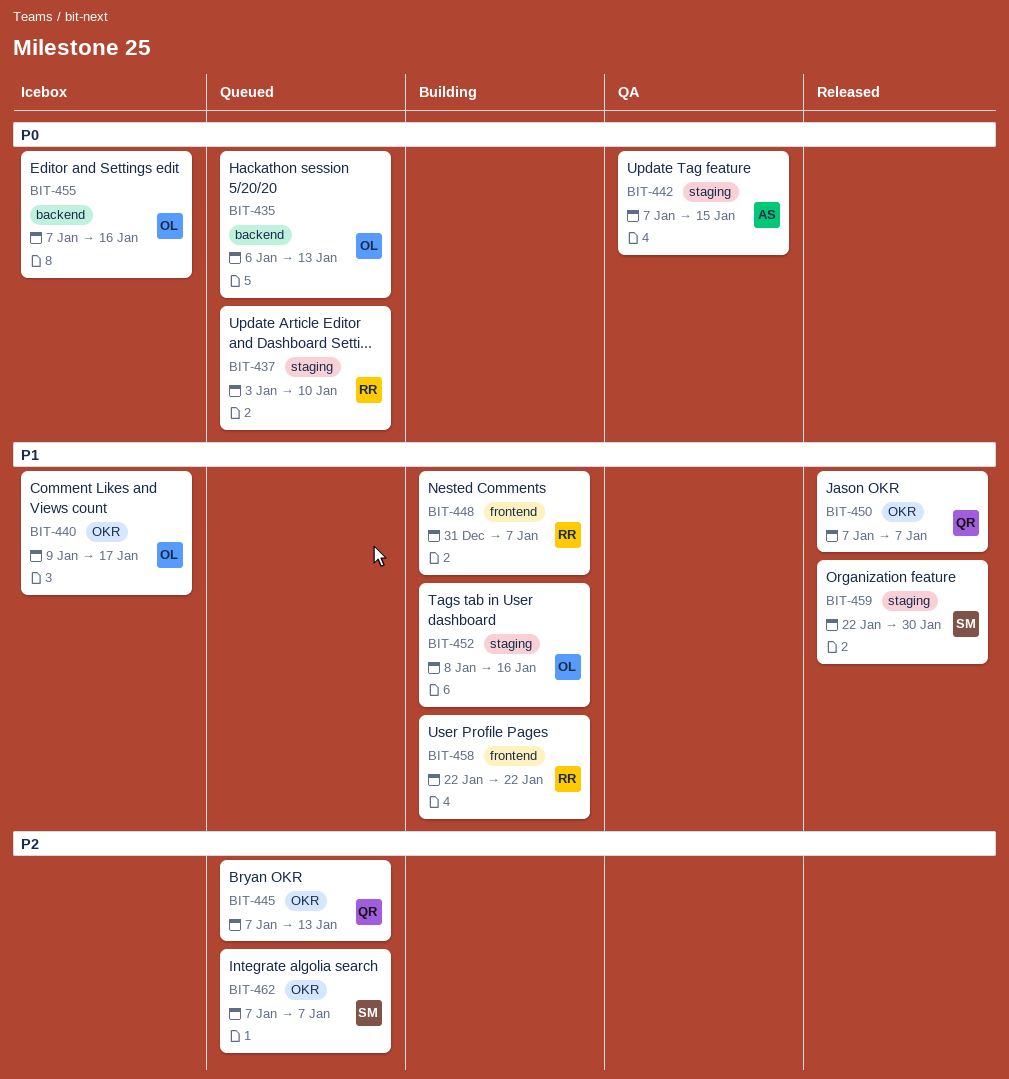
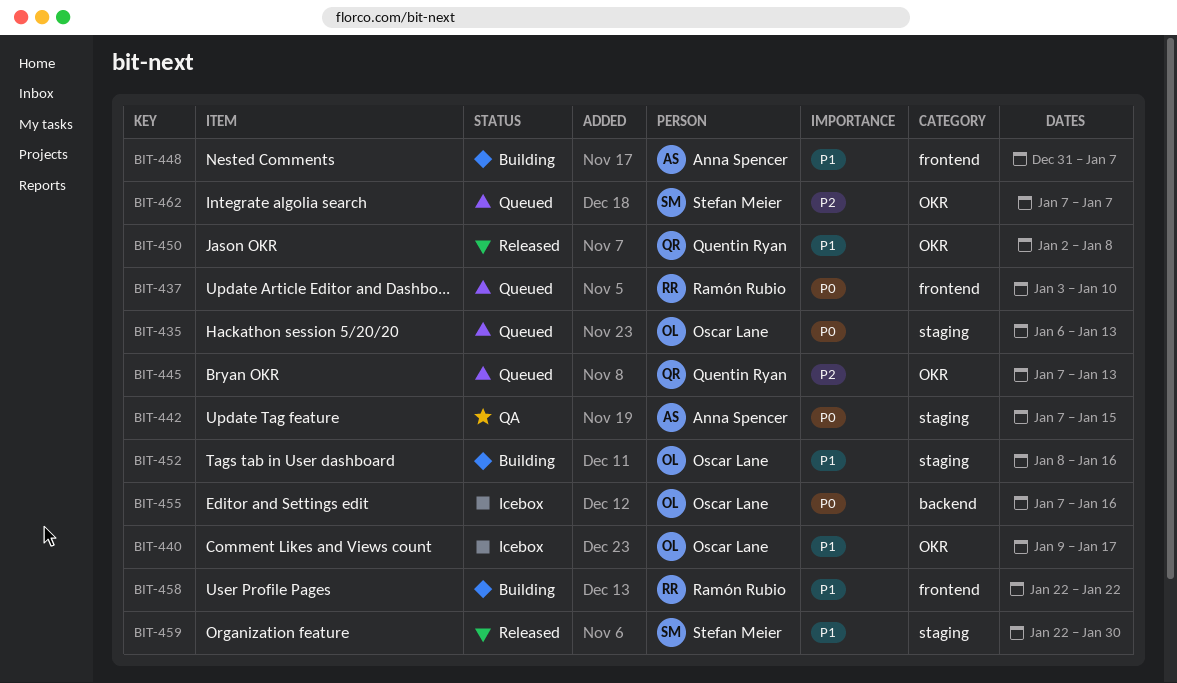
BIT-435, label: backend -> staging
BIT-437, label: staging -> frontend
BIT-448, owner: Ramón Rubio -> Anna Spencer
BIT-450, start: Jan 7 -> Jan 2
BIT-450, due: Jan 7 -> Jan 8

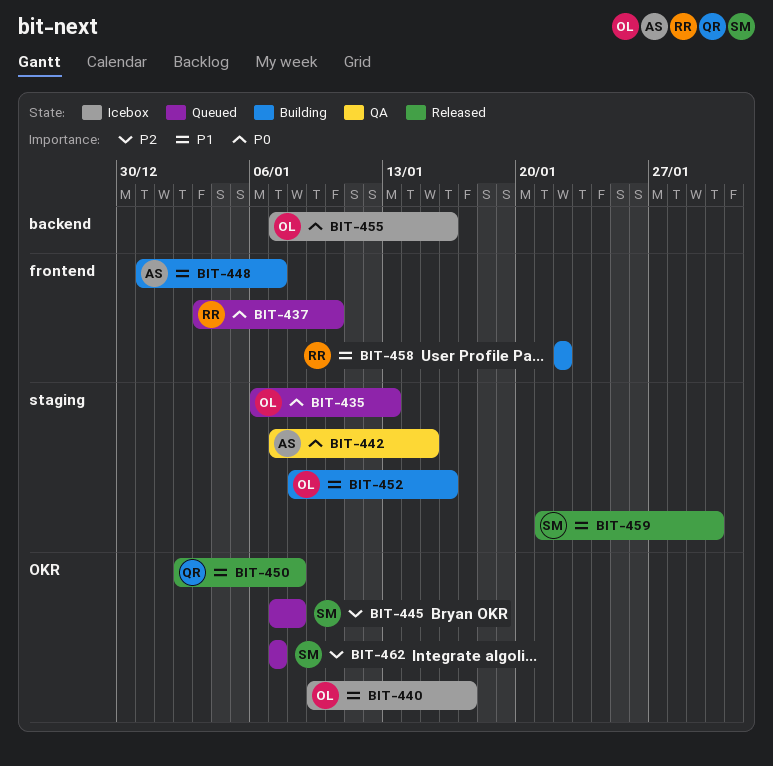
BIT-445, owner: Quentin Ryan -> Stefan Meier
BIT-445, due: Jan 13 -> Jan 8
BIT-459, start: Jan 22 -> Jan 21

